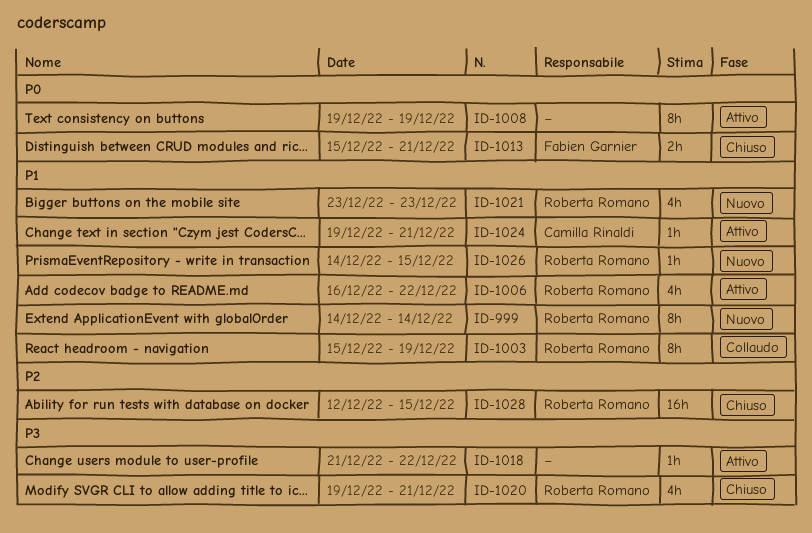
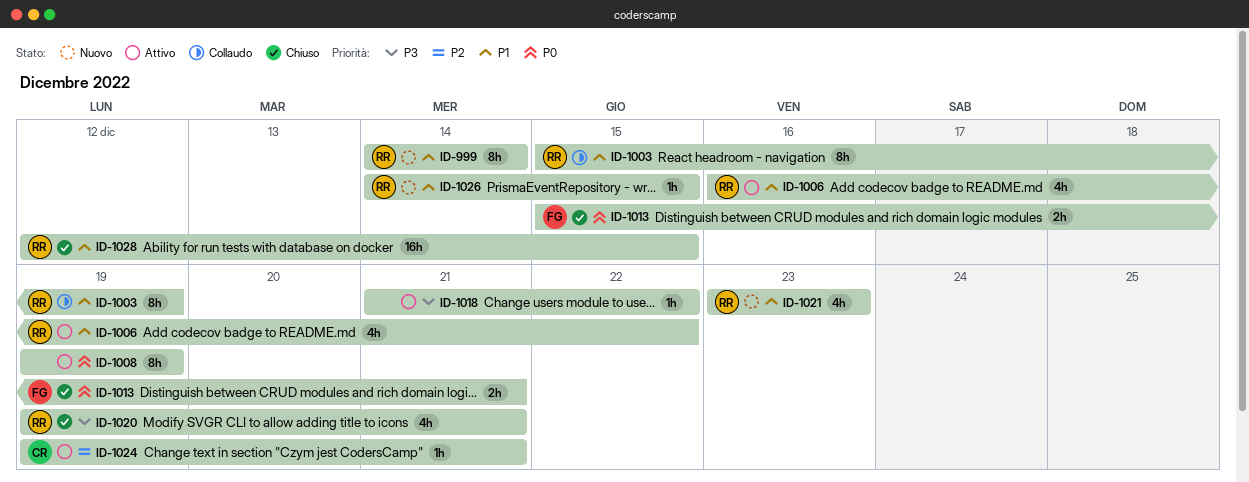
ID-1024, priority: P1 -> P2
ID-1028, priority: P2 -> P1

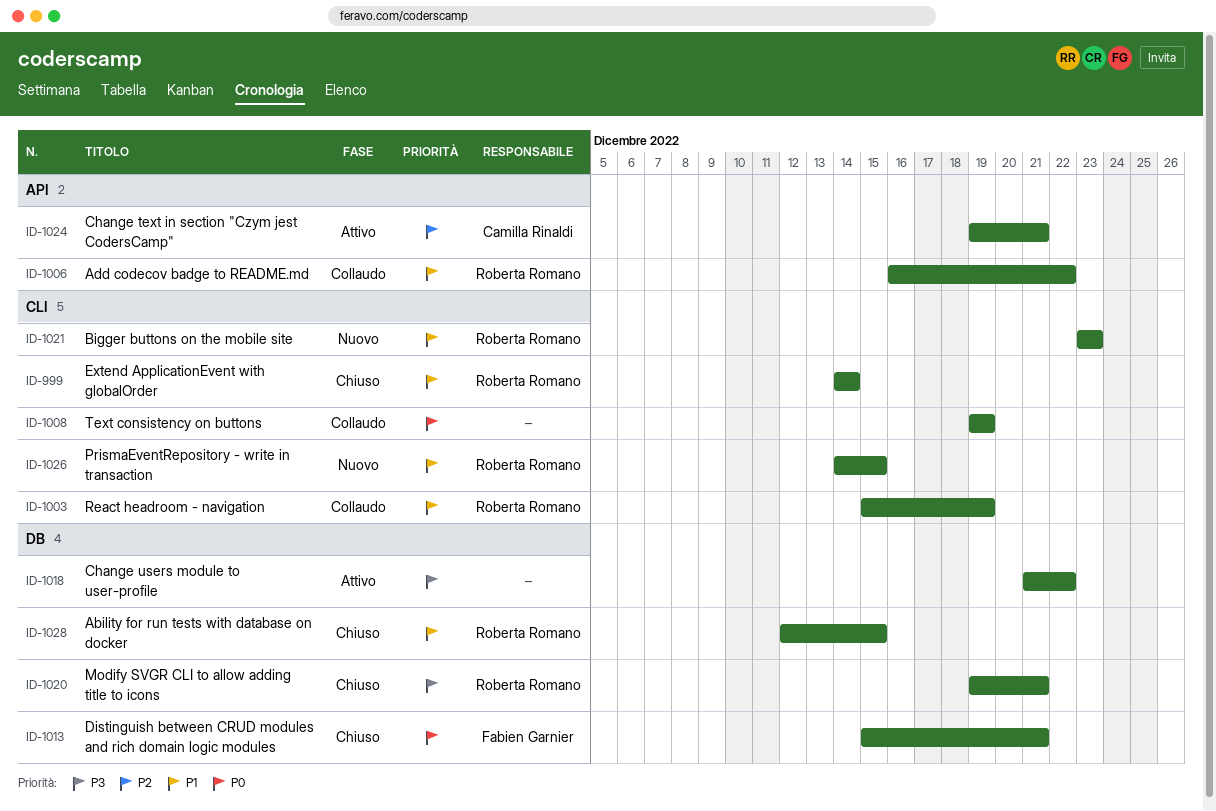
ID-999, status: Nuovo -> Chiuso
ID-1006, status: Attivo -> Collaudo
ID-1008, status: Attivo -> Collaudo

